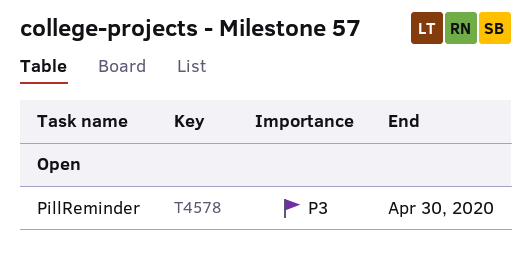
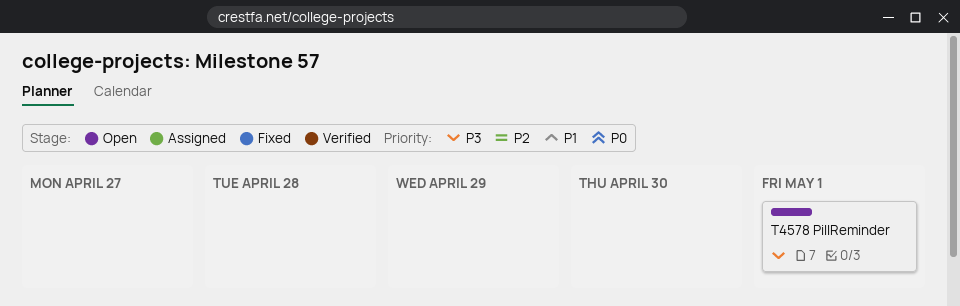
T4578, due: Apr 30 -> May 1

